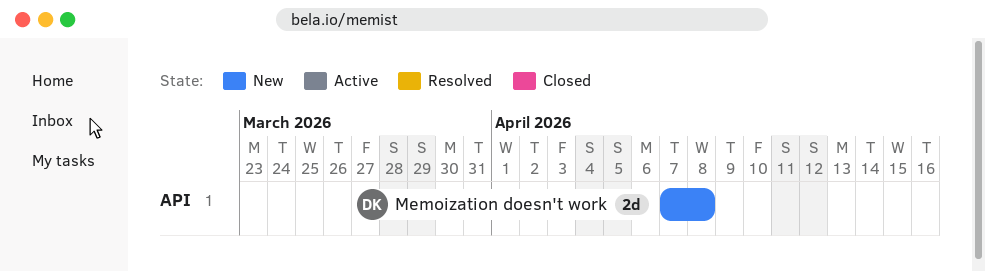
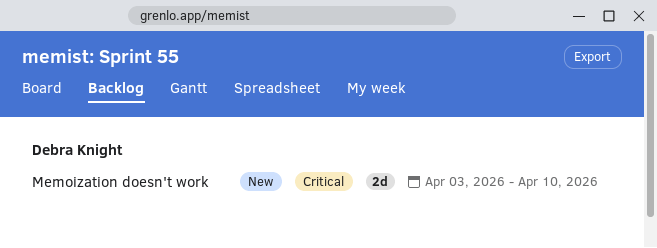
Memoization doesn't work, start: Apr 7 -> Apr 3
Memoization doesn't work, due: Apr 8 -> Apr 10

